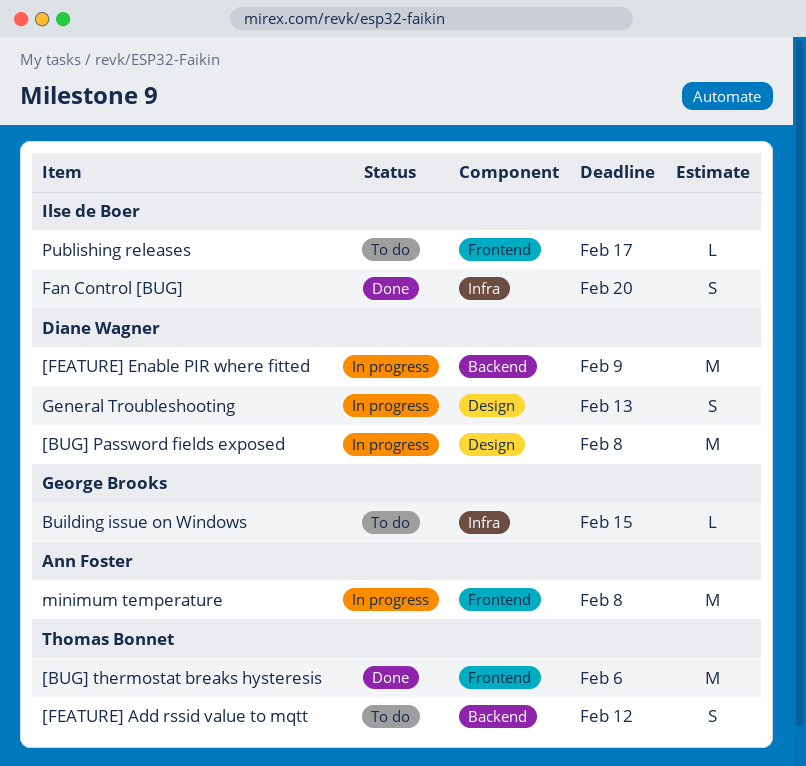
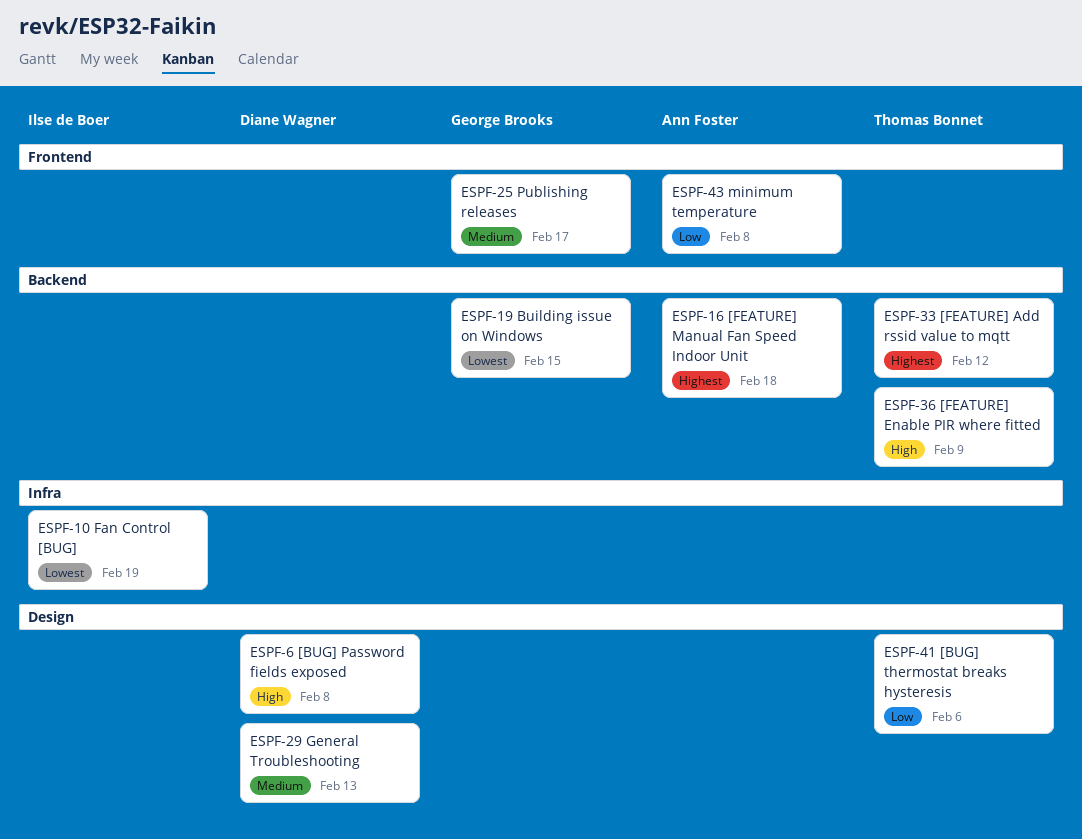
[BUG] thermostat breaks hysteresis, label: Frontend -> Design
[FEATURE] Enable PIR where fitted, owner: Diane Wagner -> Thomas Bonnet
[FEATURE] Manual Fan Speed Indoor Unit: none -> present
Building issue on Windows, label: Infra -> Backend
Fan Control [BUG], due: Feb 20 -> Feb 19
Publishing releases, owner: Ilse de Boer -> George Brooks

